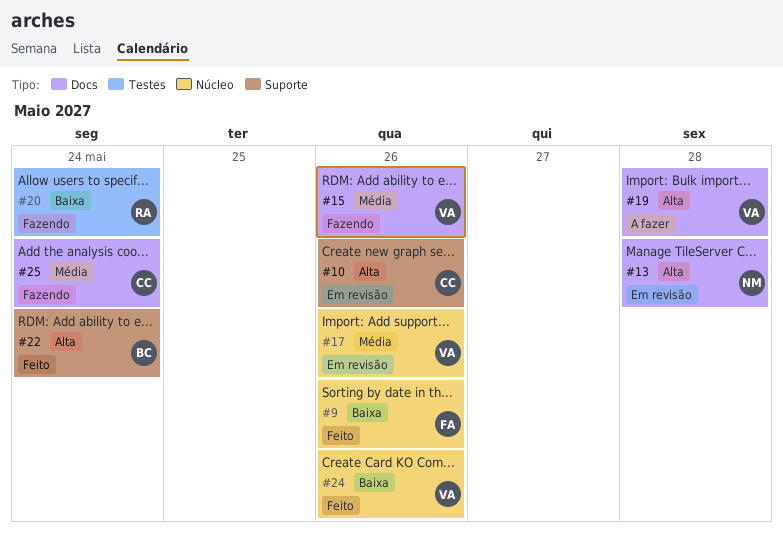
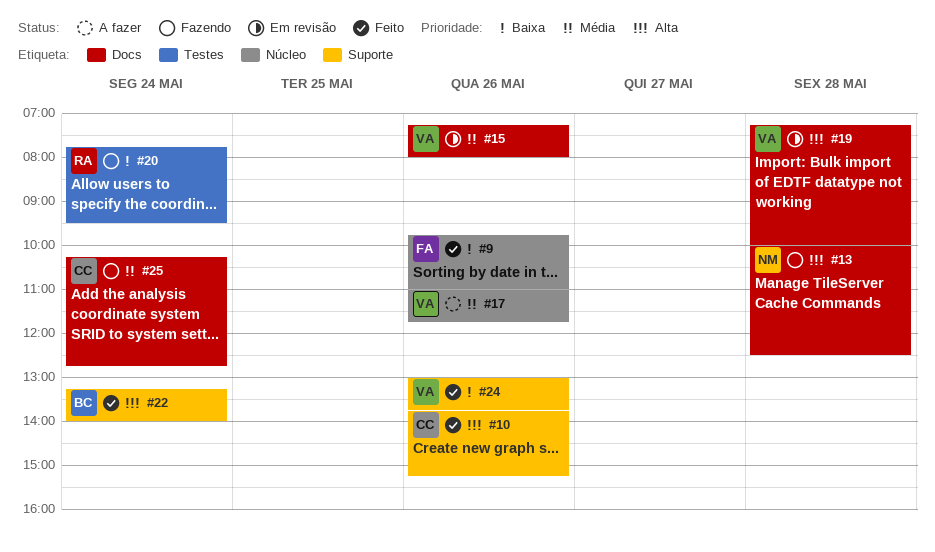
#10, status: Em revisão -> Feito
#13, status: Em revisão -> Fazendo
#15, status: Fazendo -> Em revisão
#17, status: Em revisão -> A fazer
#19, status: A fazer -> Em revisão
#24, label: Núcleo -> Suporte

